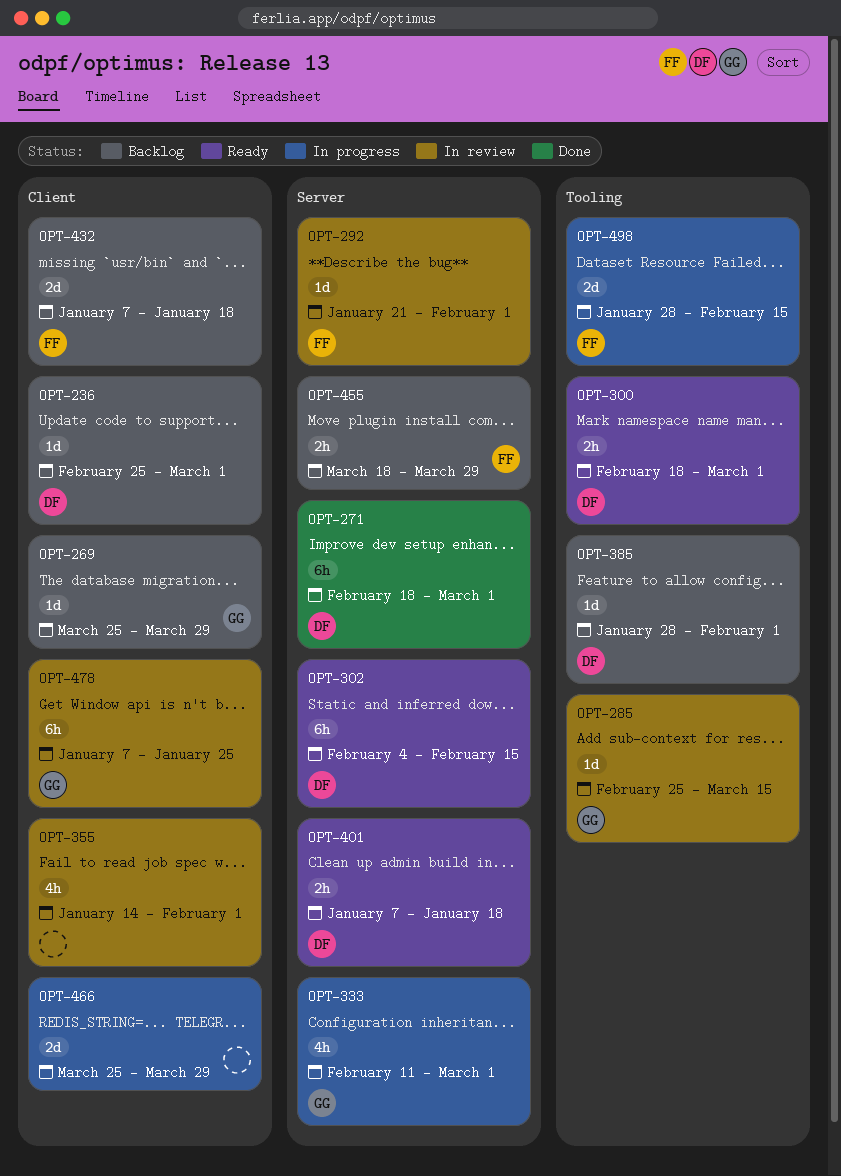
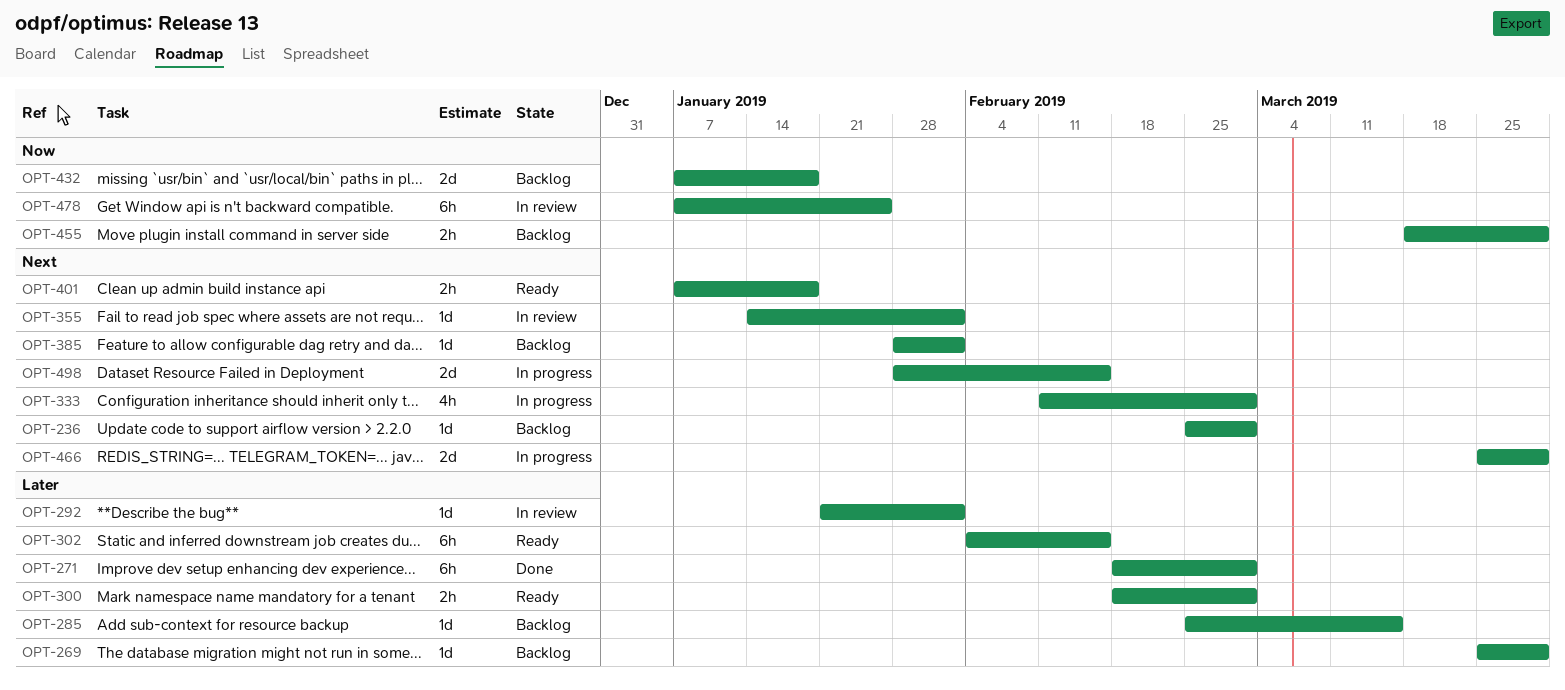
OPT-285, status: In review -> Backlog
OPT-355, estimate: 4h -> 1d

